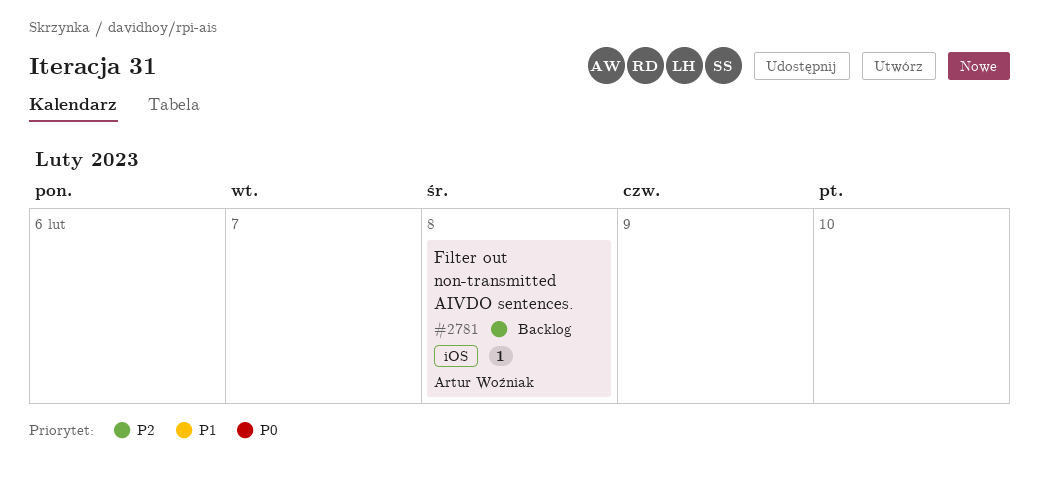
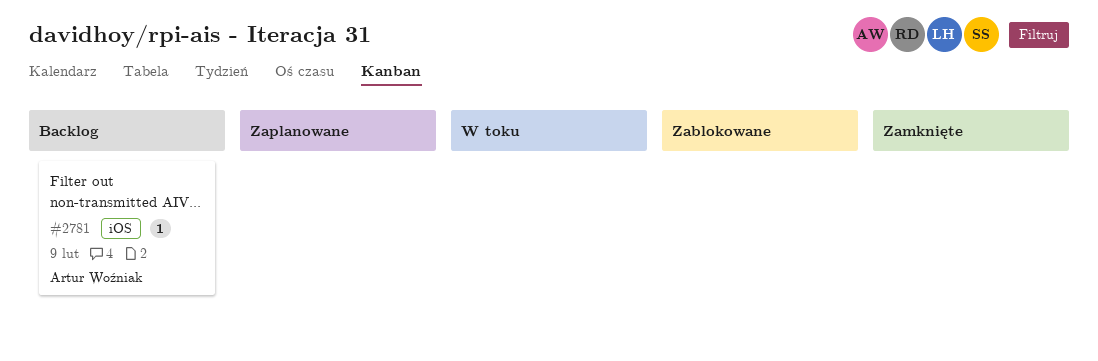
#2781, due: Feb 8 -> Feb 9

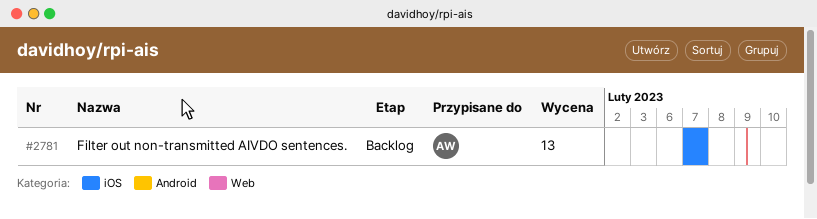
#2781, estimate: 1 -> 13
#2781, due: Feb 9 -> Feb 7

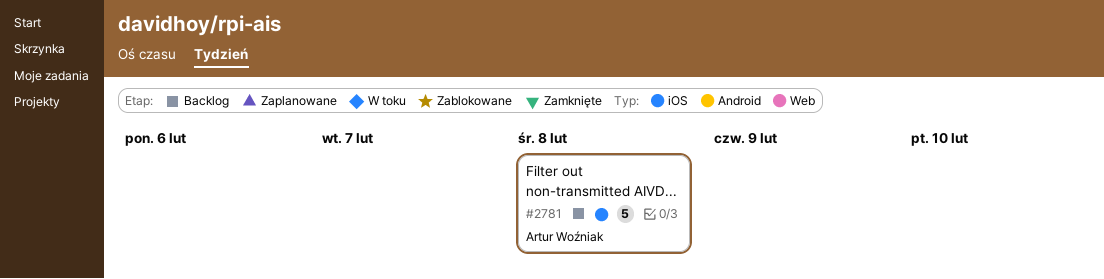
#2781, estimate: 13 -> 5
#2781, due: Feb 7 -> Feb 8

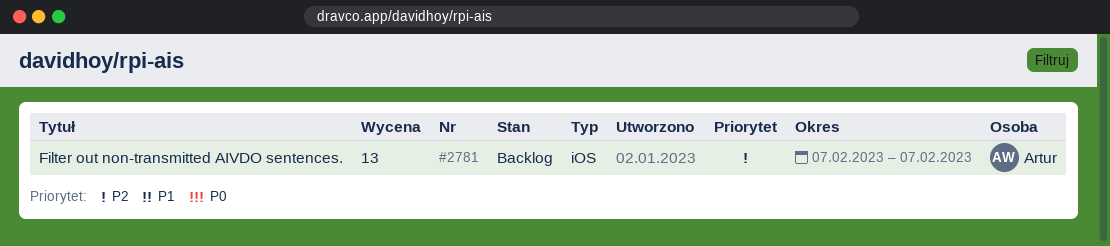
#2781, estimate: 5 -> 13
#2781, due: Feb 8 -> Feb 7

